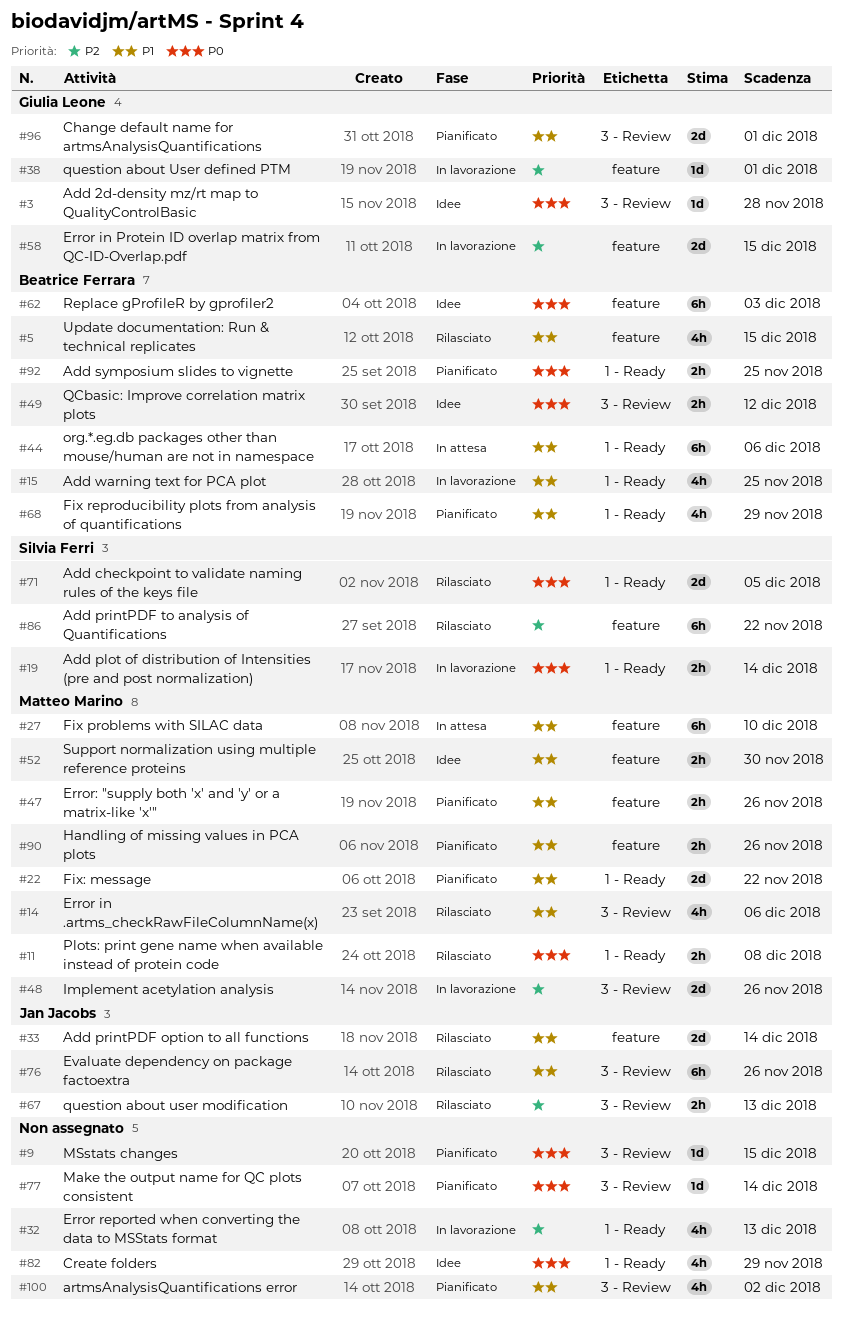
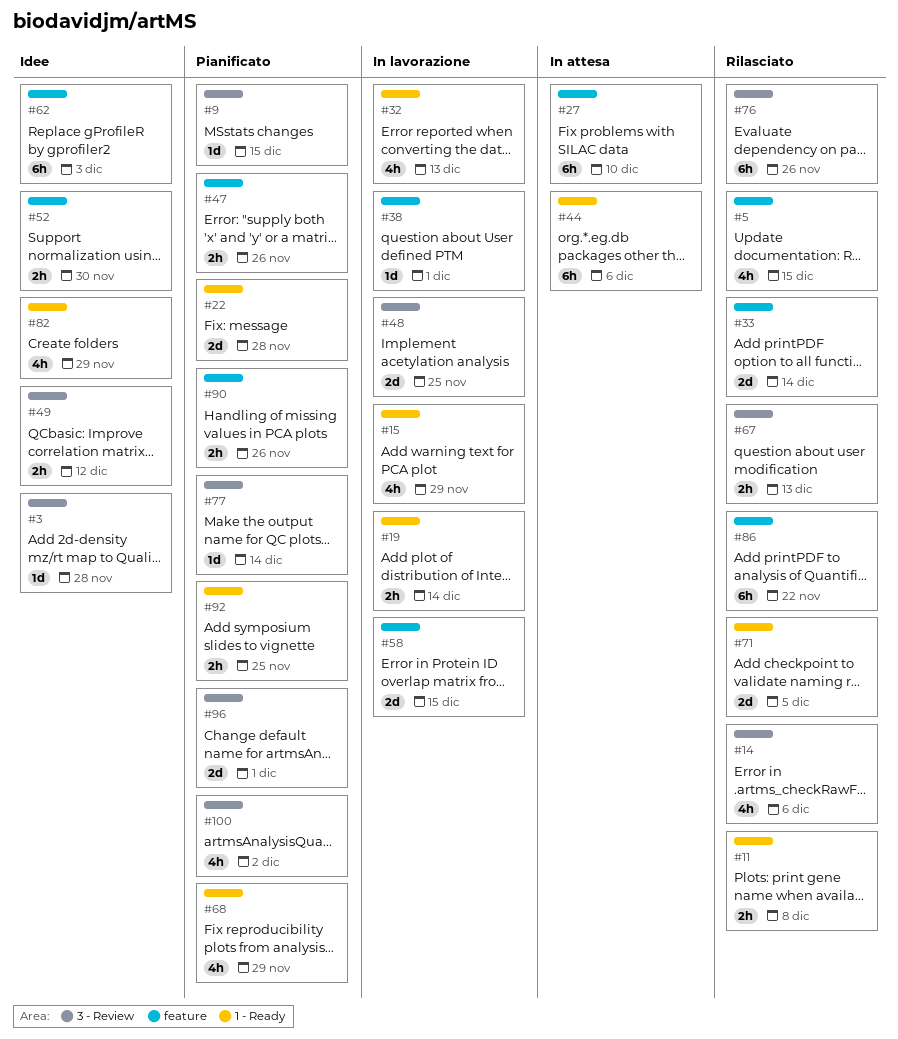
#15, due: Nov 25 -> Nov 29
#22, due: Nov 22 -> Nov 28
#48, due: Nov 26 -> Nov 25

